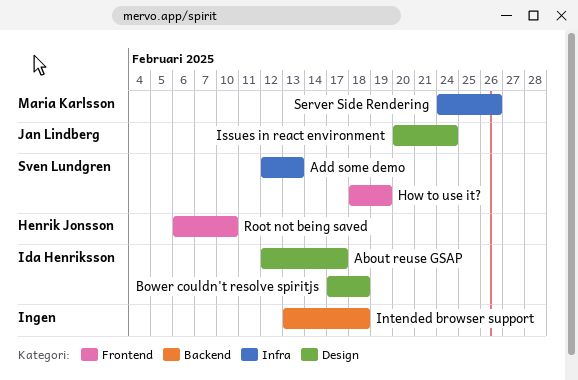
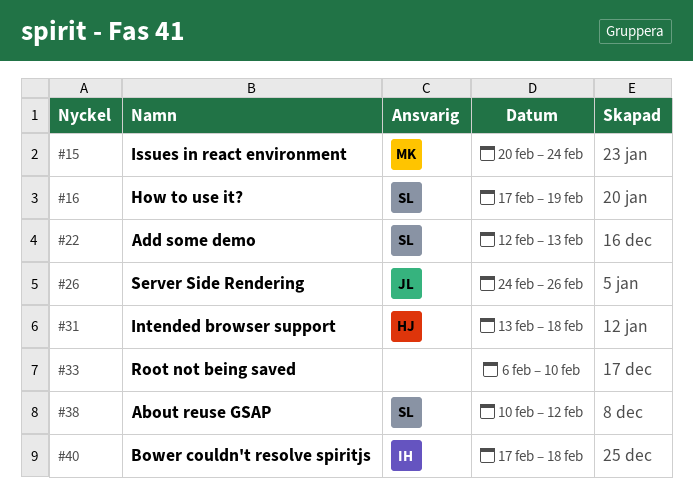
About reuse GSAP, owner: Ida Henriksson -> Sven Lundgren
About reuse GSAP, start: Feb 12 -> Feb 10
About reuse GSAP, due: Feb 17 -> Feb 12
How to use it?, start: Feb 18 -> Feb 17
Intended browser support, owner: none -> Henrik Jonsson
Issues in react environment, owner: Jan Lindberg -> Maria Karlsson
Root not being saved, owner: Henrik Jonsson -> none
Server Side Rendering, owner: Maria Karlsson -> Jan Lindberg

